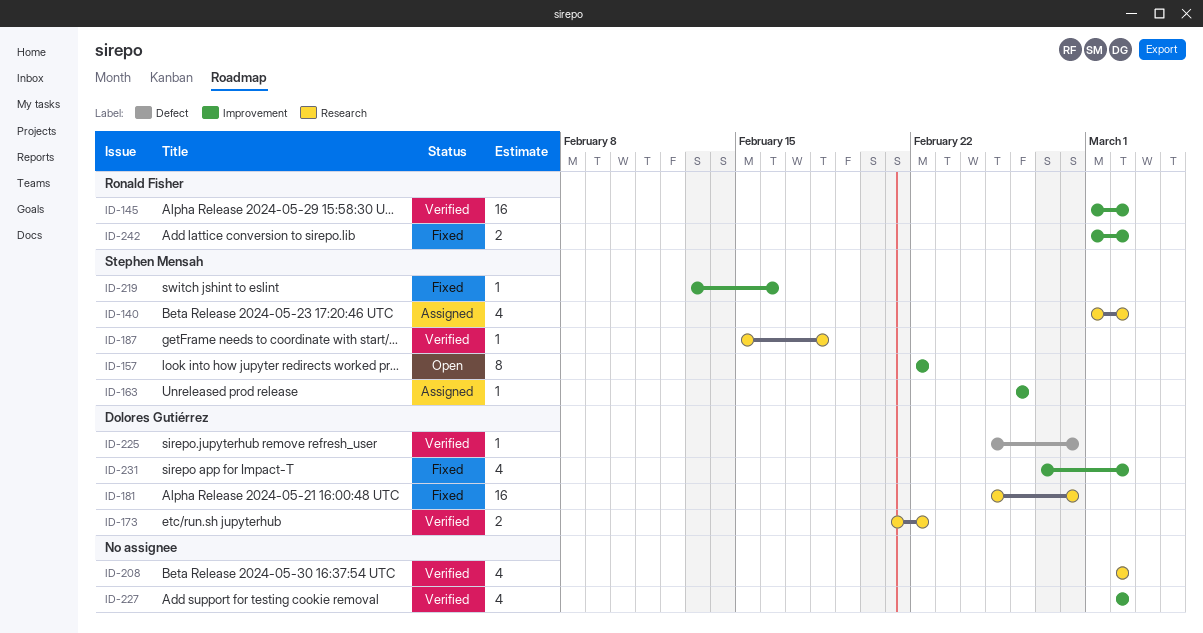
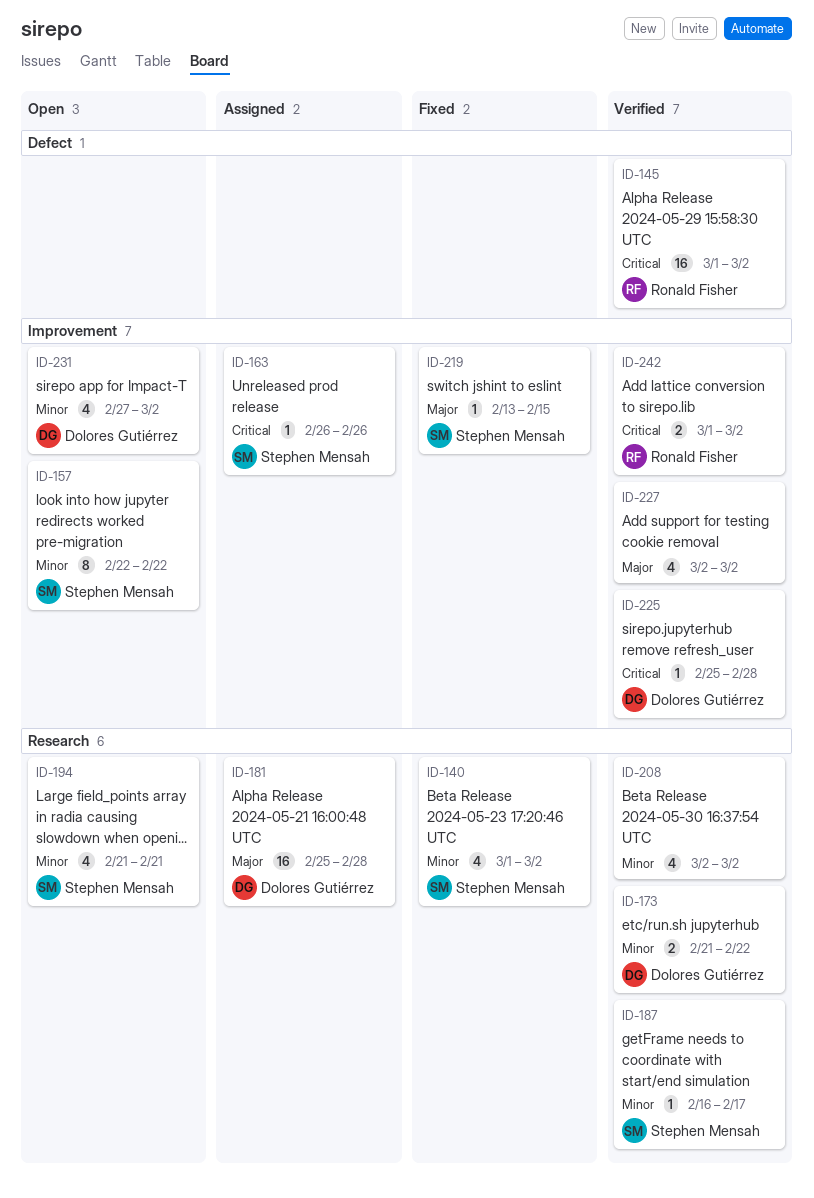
ID-140, status: Assigned -> Fixed
ID-145, label: Improvement -> Defect
ID-181, status: Fixed -> Assigned
ID-187, start: Feb 15 -> Feb 16
ID-187, due: Feb 18 -> Feb 17
ID-194: none -> present
ID-219, due: Feb 16 -> Feb 15
ID-225, label: Defect -> Improvement
ID-231, status: Fixed -> Open
ID-242, status: Fixed -> Verified

